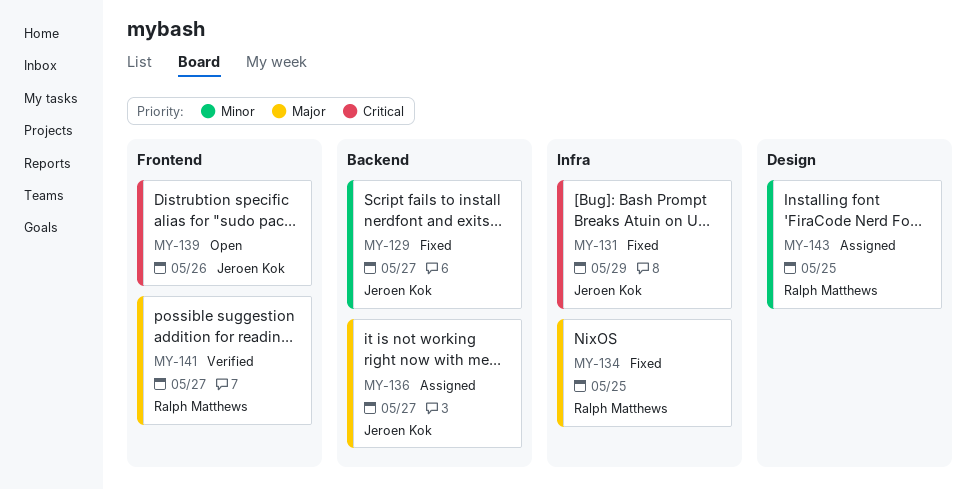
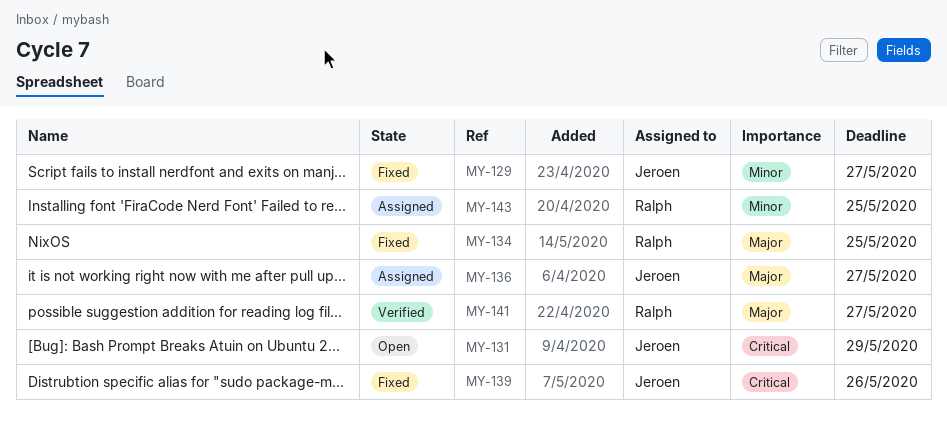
MY-131, status: Fixed -> Open
MY-139, status: Open -> Fixed

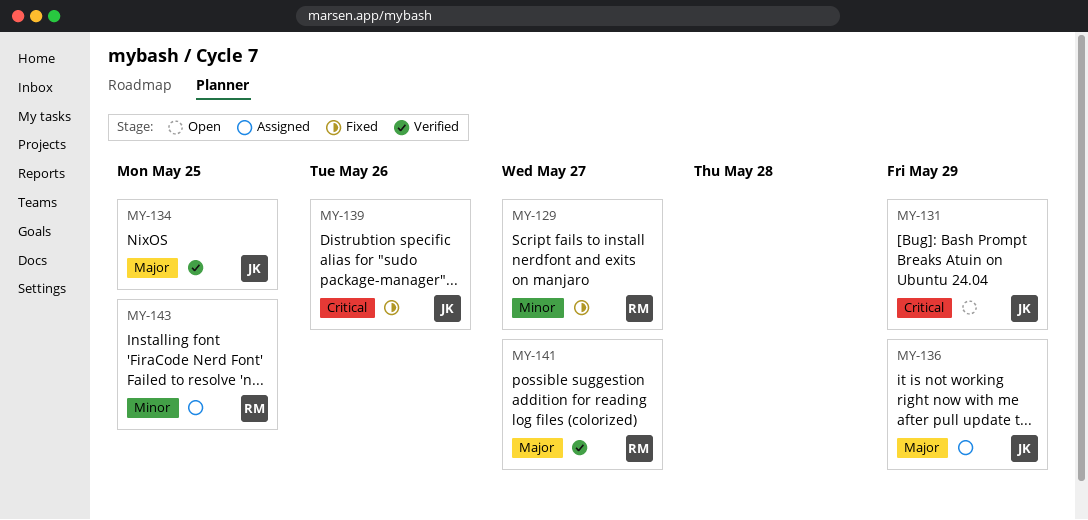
MY-129, owner: Jeroen -> Ralph
MY-134, status: Fixed -> Verified
MY-134, owner: Ralph -> Jeroen
MY-136, due: May 27 -> May 29

